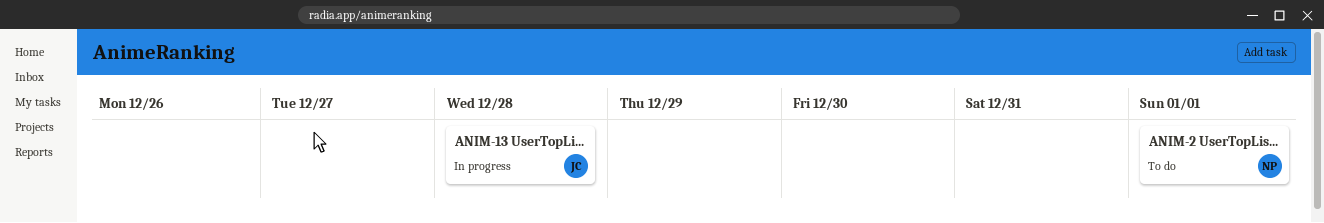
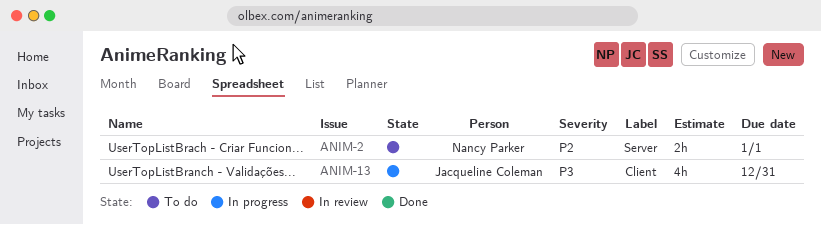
ANIM-13, due: Dec 28 -> Dec 31

